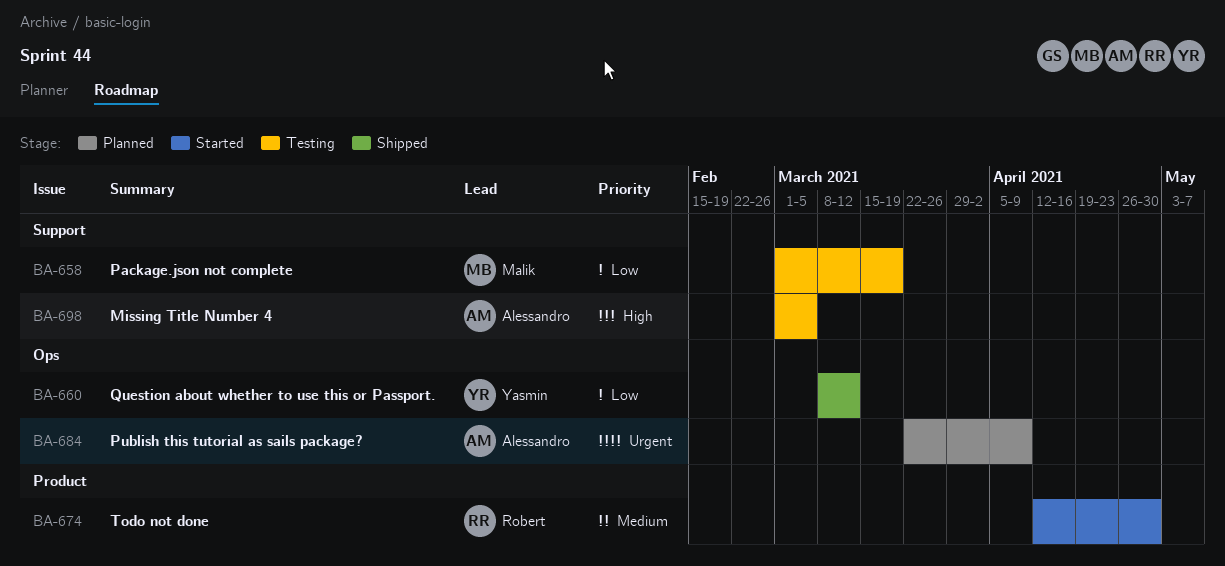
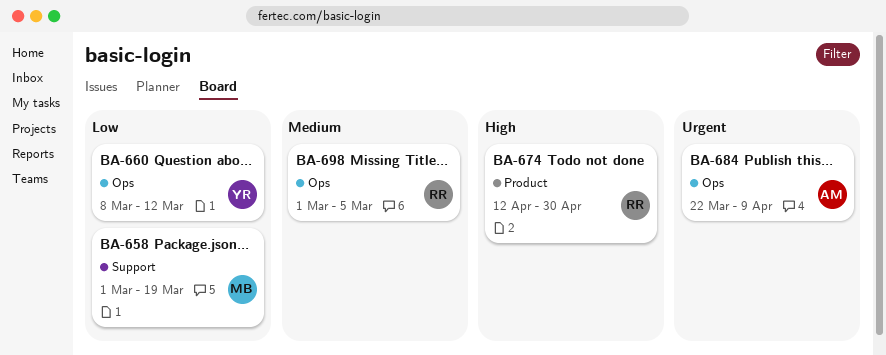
BA-674, priority: Medium -> High
BA-698, owner: Alessandro -> Robert
BA-698, priority: High -> Medium
BA-698, label: Support -> Ops

